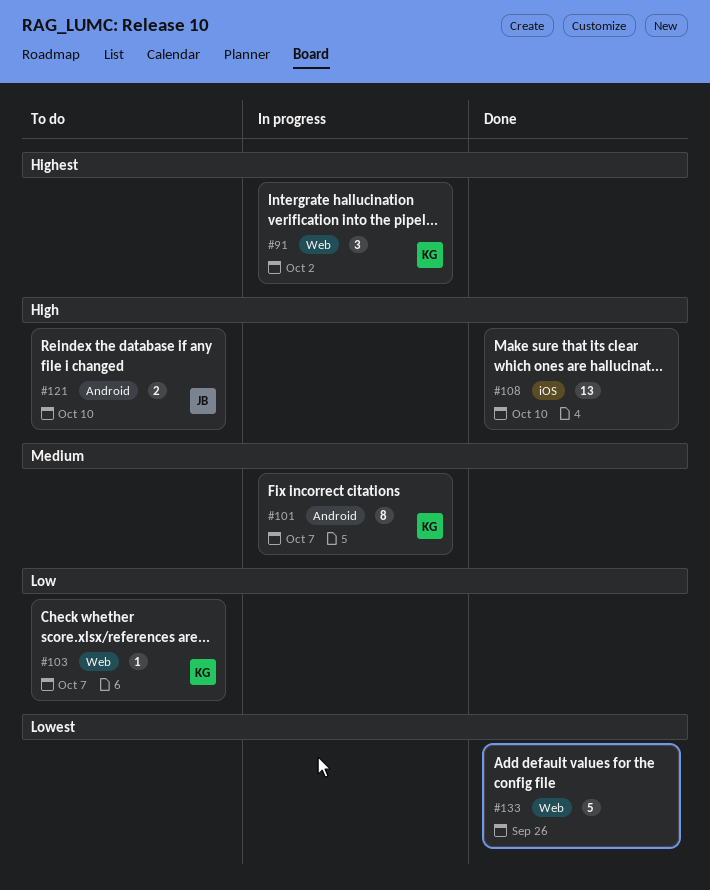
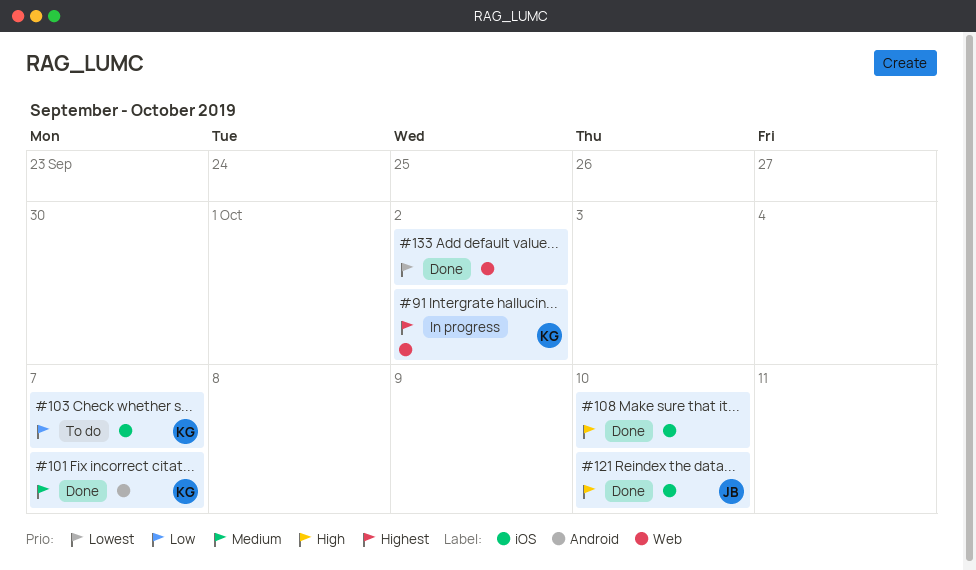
#101, status: In progress -> Done
#103, label: Web -> iOS
#121, status: To do -> Done
#121, label: Android -> iOS
#133, due: Sep 26 -> Oct 2

